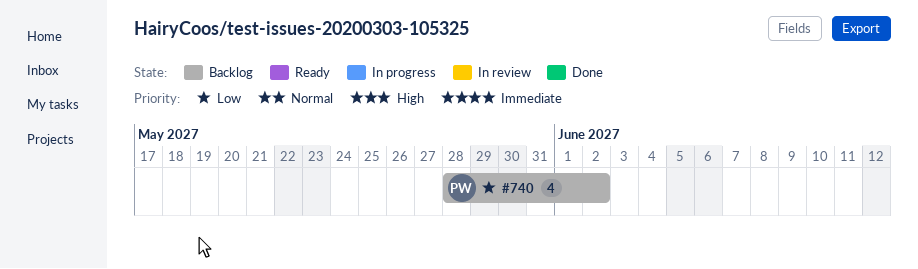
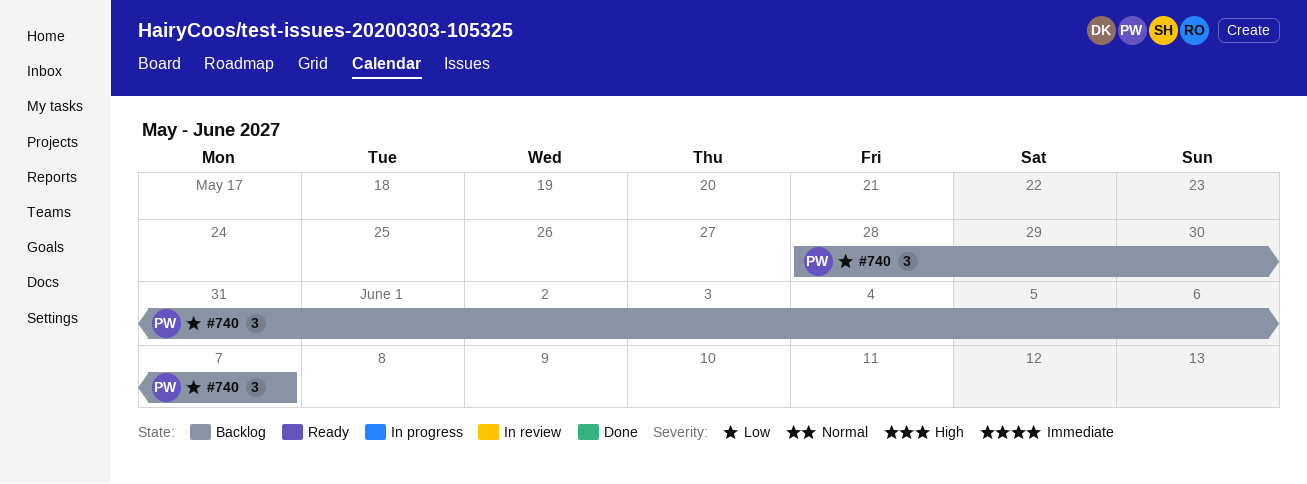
#740, estimate: 4 -> 3
#740, due: Jun 2 -> Jun 7

